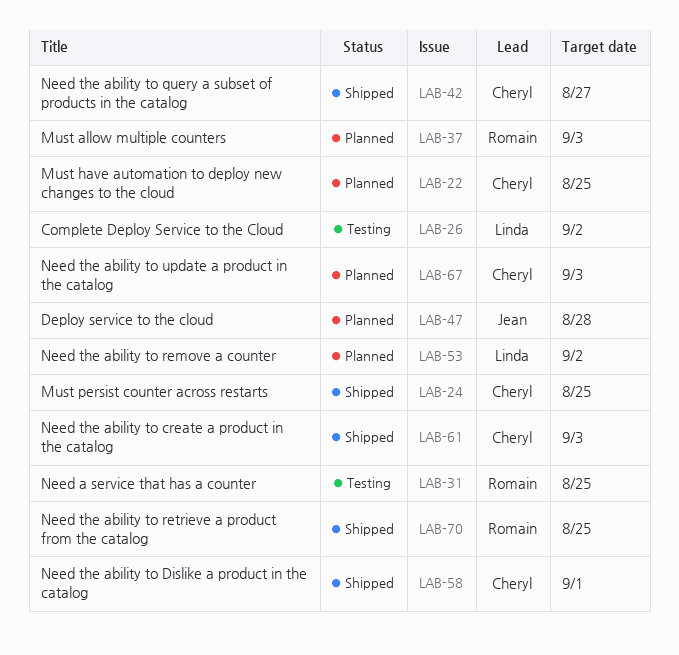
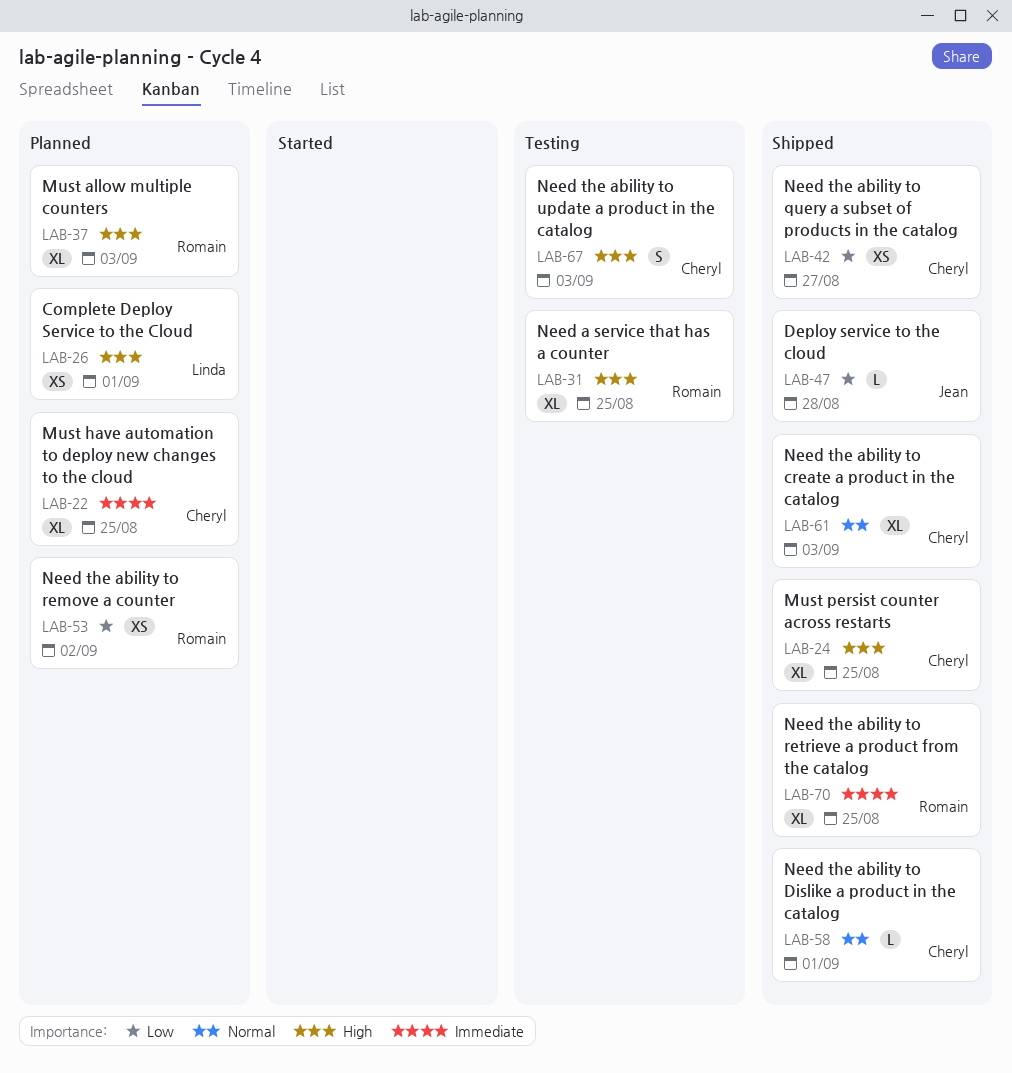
LAB-26, status: Testing -> Planned
LAB-26, due: Sep 2 -> Sep 1
LAB-47, status: Planned -> Shipped
LAB-53, owner: Linda -> Romain
LAB-67, status: Planned -> Testing

